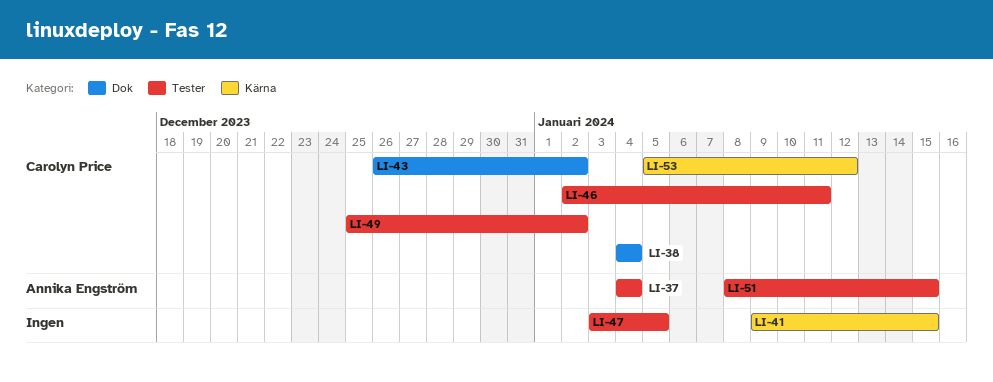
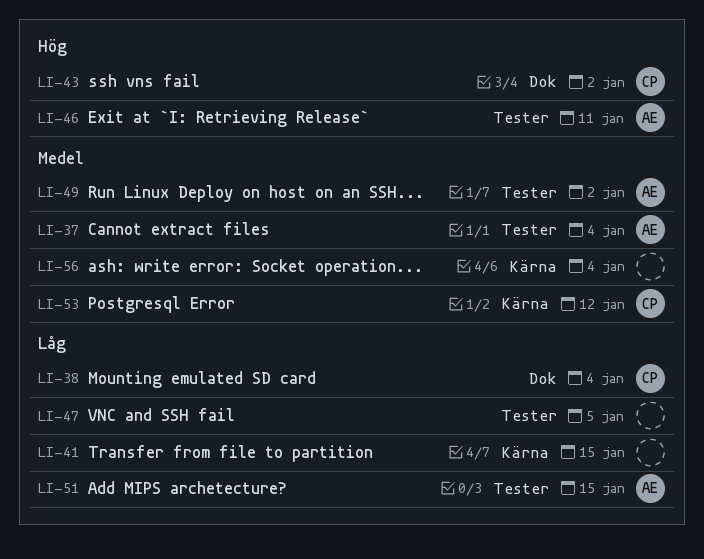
LI-46, owner: Carolyn Price -> Annika Engström
LI-49, owner: Carolyn Price -> Annika Engström
LI-56: none -> present

